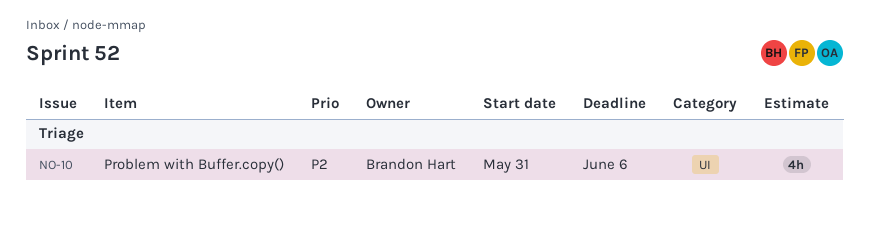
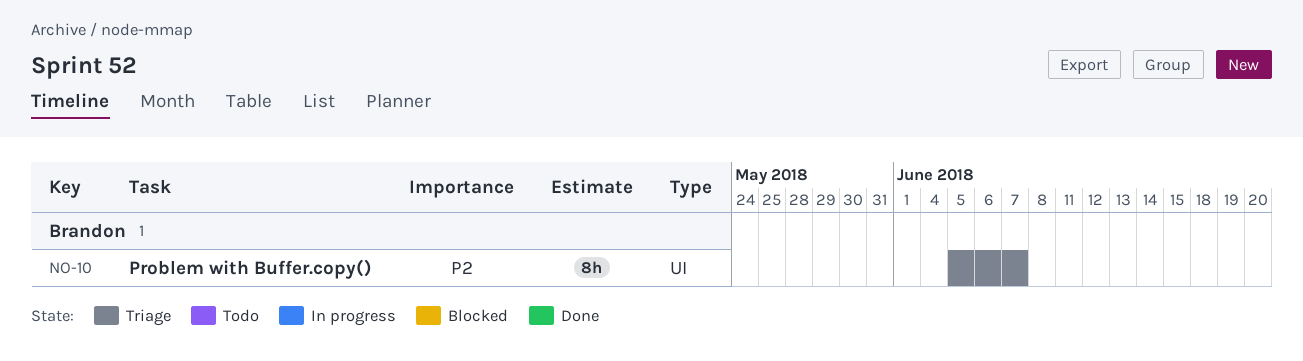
NO-10, estimate: 4h -> 8h
NO-10, start: May 31 -> Jun 5
NO-10, due: Jun 6 -> Jun 7

